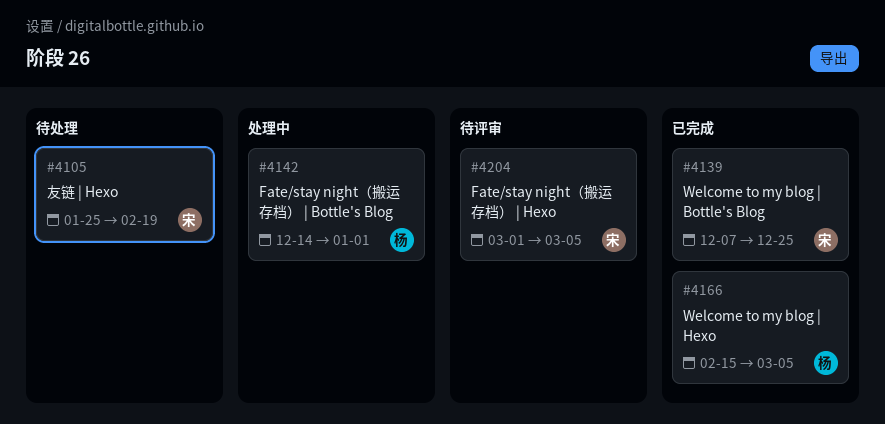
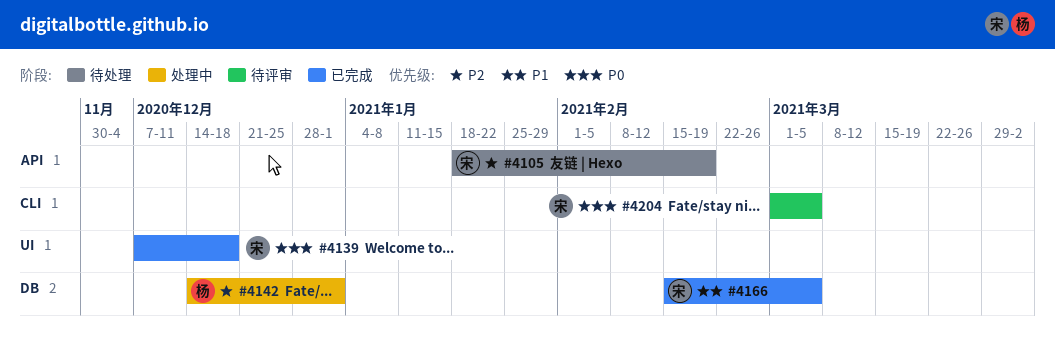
#4105, start: Jan 25 -> Jan 18
#4139, due: Dec 25 -> Dec 18
#4166, owner: 杨 -> 宋

